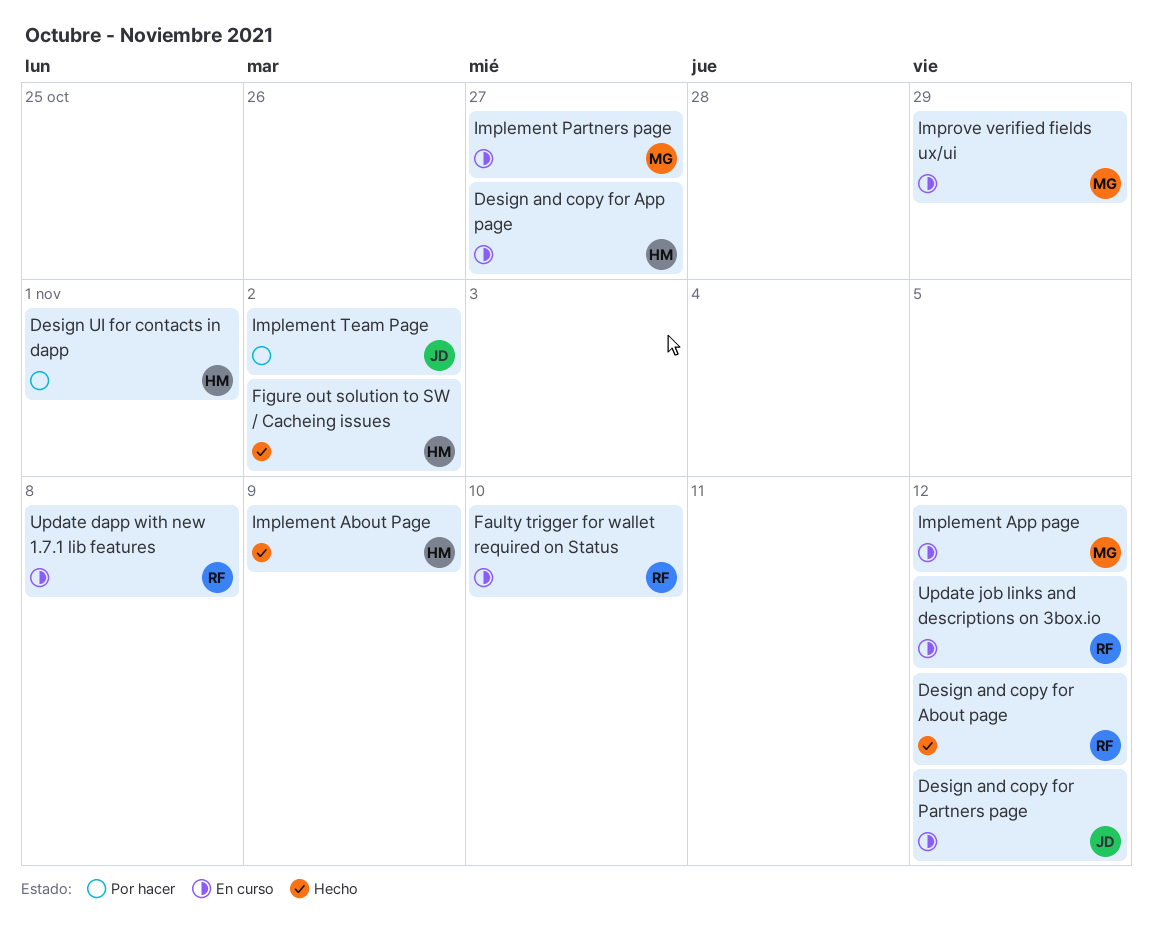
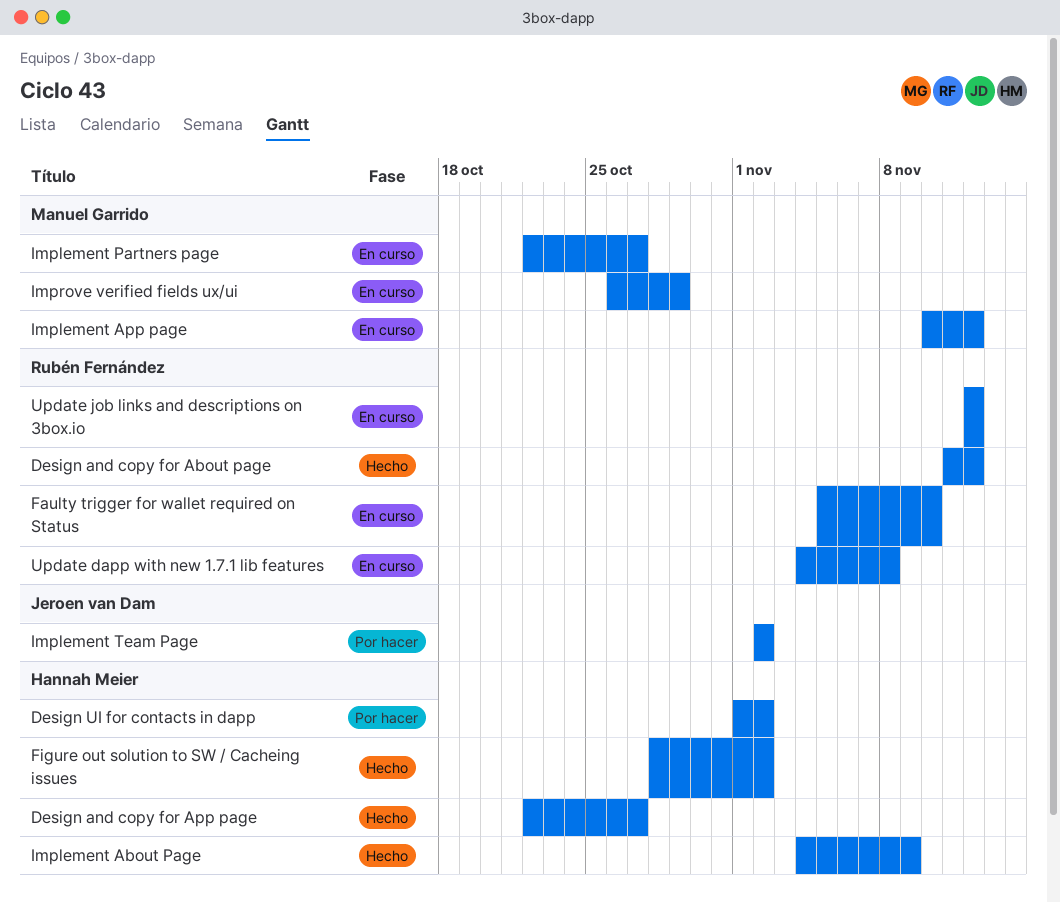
Design and copy for App page, status: En curso -> Hecho
Design and copy for Partners page: present -> none
Design UI for contacts in dapp, due: Nov 1 -> Nov 2

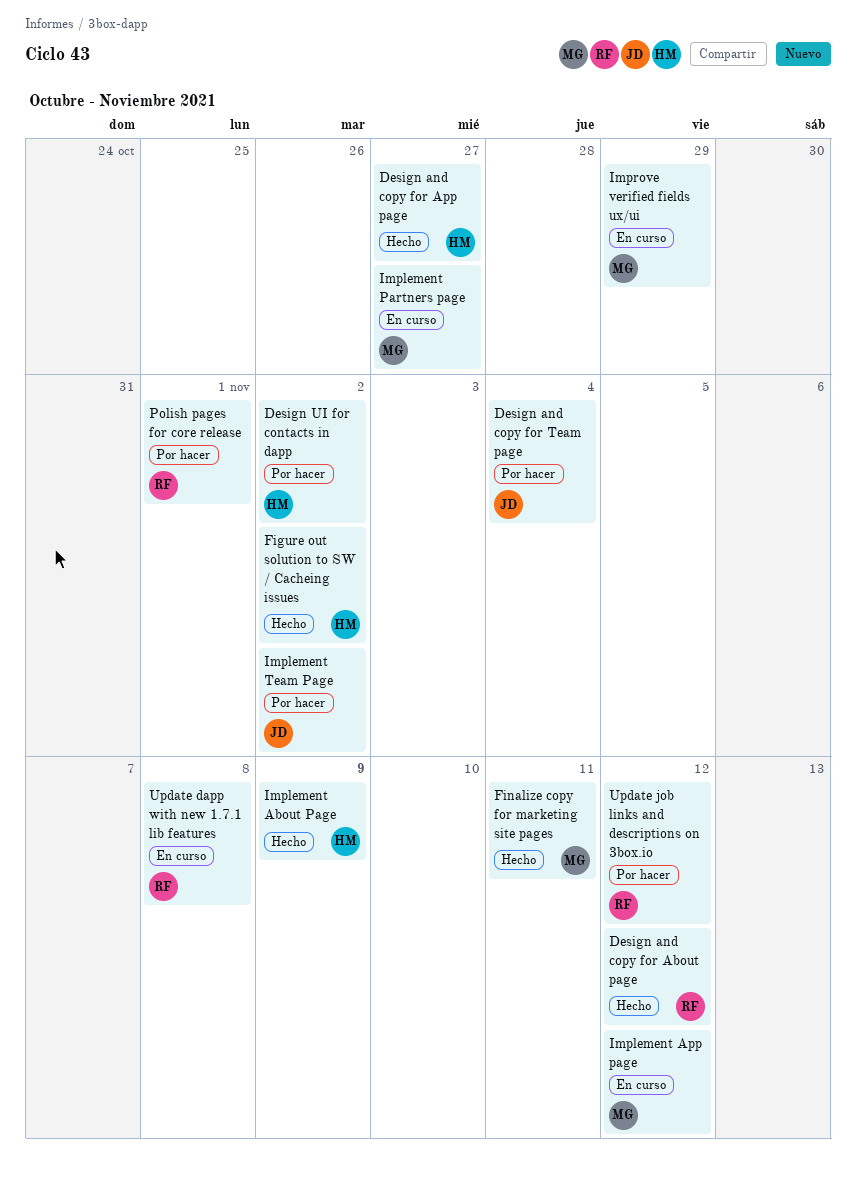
Design and copy for Team page: none -> present
Faulty trigger for wallet required on Status: present -> none
Finalize copy for marketing site pages: none -> present
Polish pages for core release: none -> present
Update job links and descriptions on 3box.io, status: En curso -> Por hacer

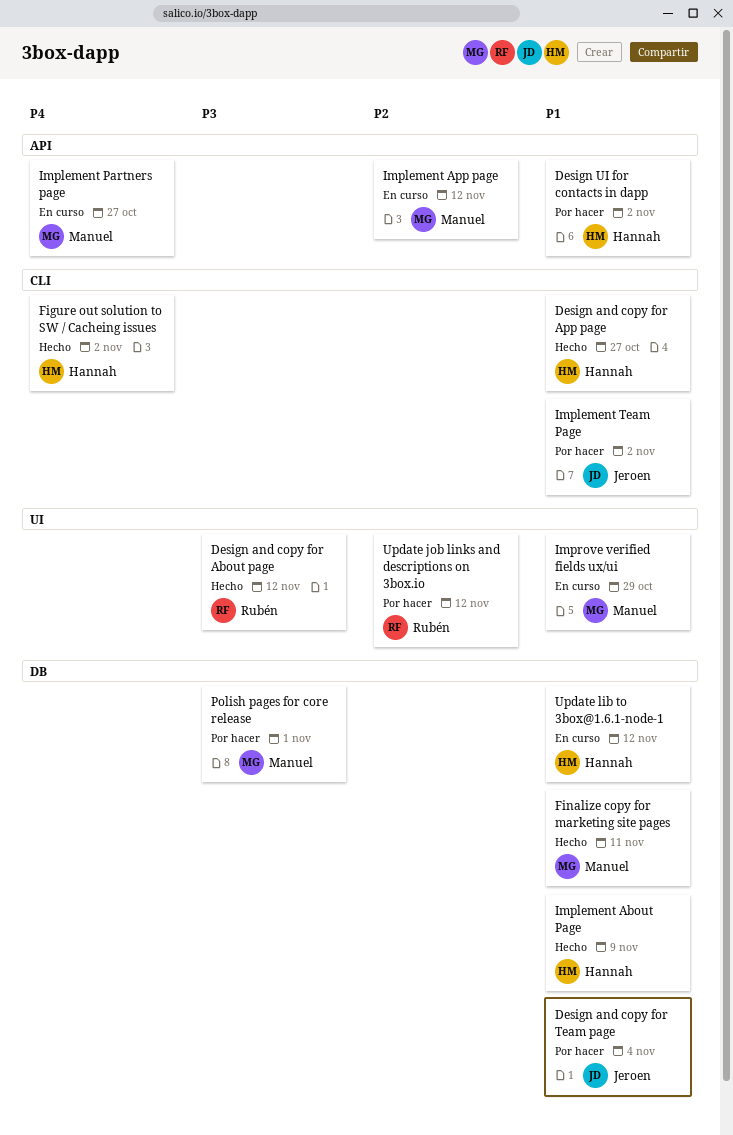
Polish pages for core release, owner: Rubén -> Manuel
Update dapp with new 1.7.1 lib features: present -> none
Update lib to 3box@1.6.1-node-1: none -> present

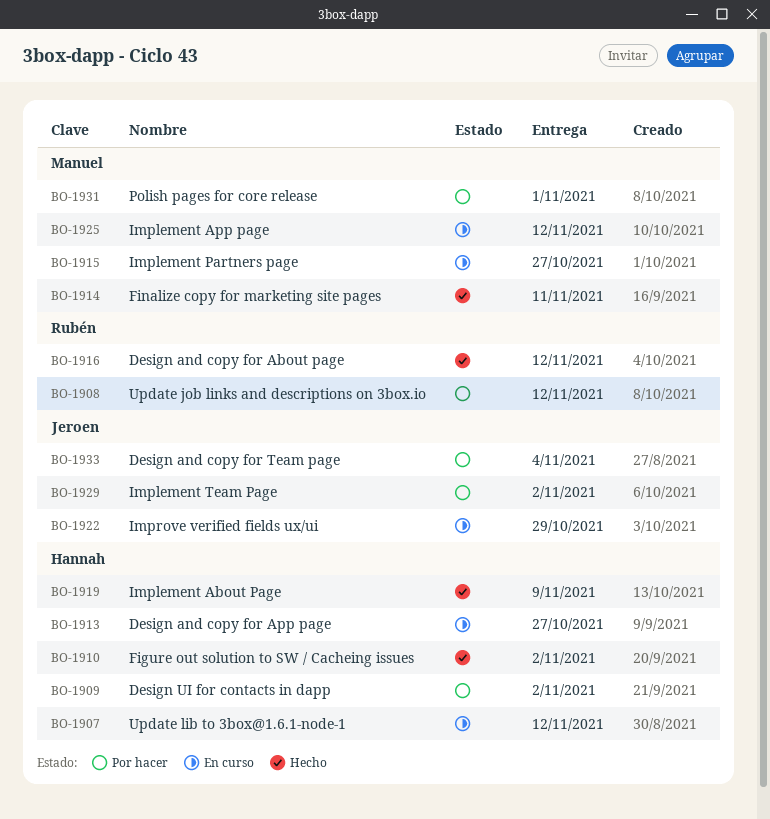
Design and copy for App page, status: Hecho -> En curso
Improve verified fields ux/ui, owner: Manuel -> Jeroen

